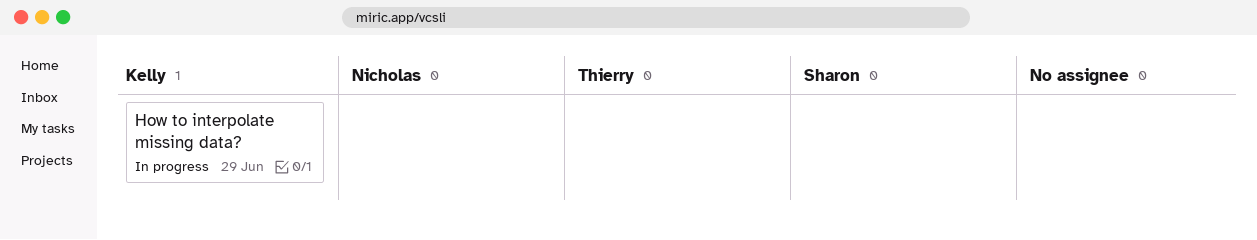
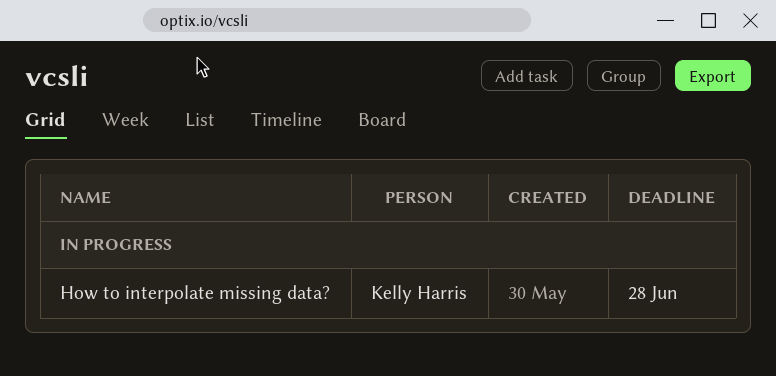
How to interpolate missing data?, due: Jun 29 -> Jun 28

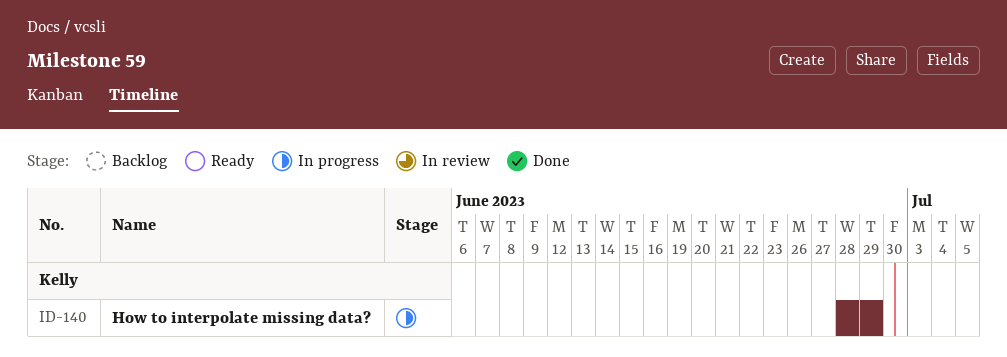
How to interpolate missing data?, due: Jun 28 -> Jun 29

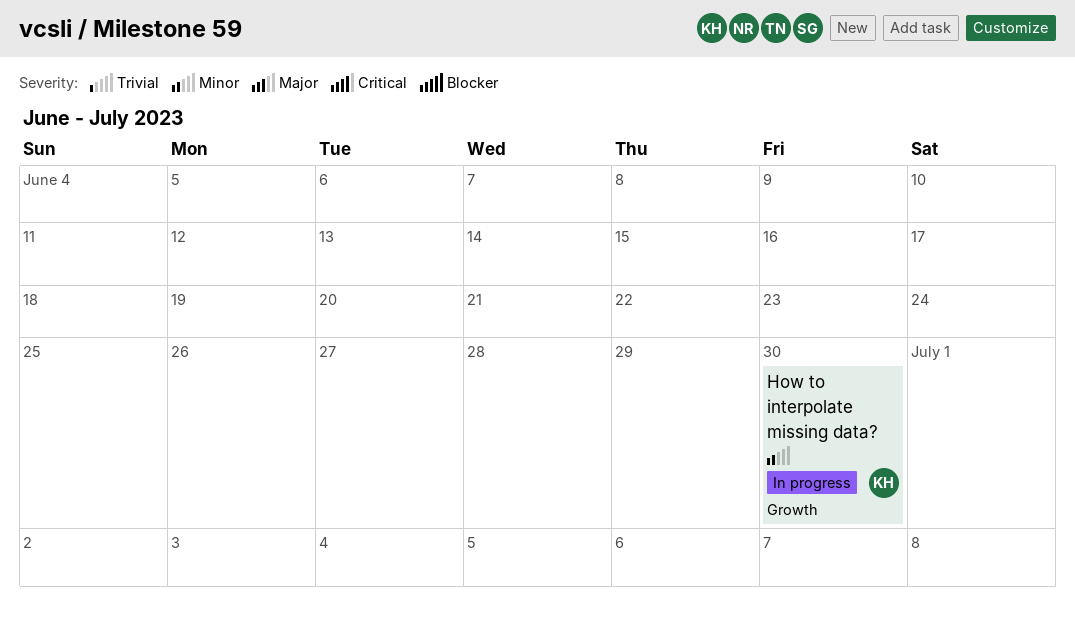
How to interpolate missing data?, due: Jun 29 -> Jun 30

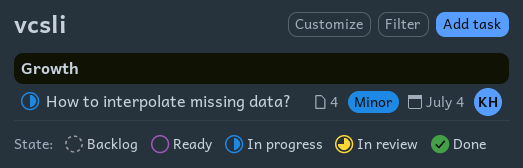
How to interpolate missing data?, due: Jun 30 -> Jul 4

